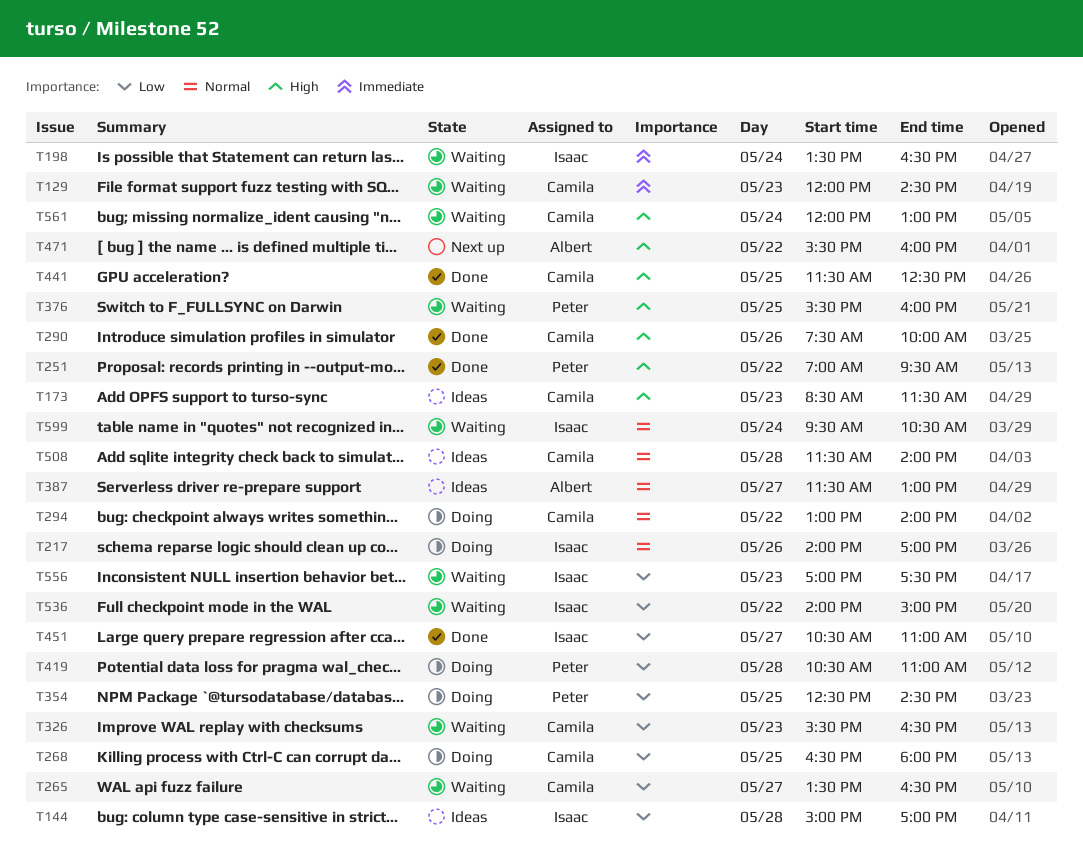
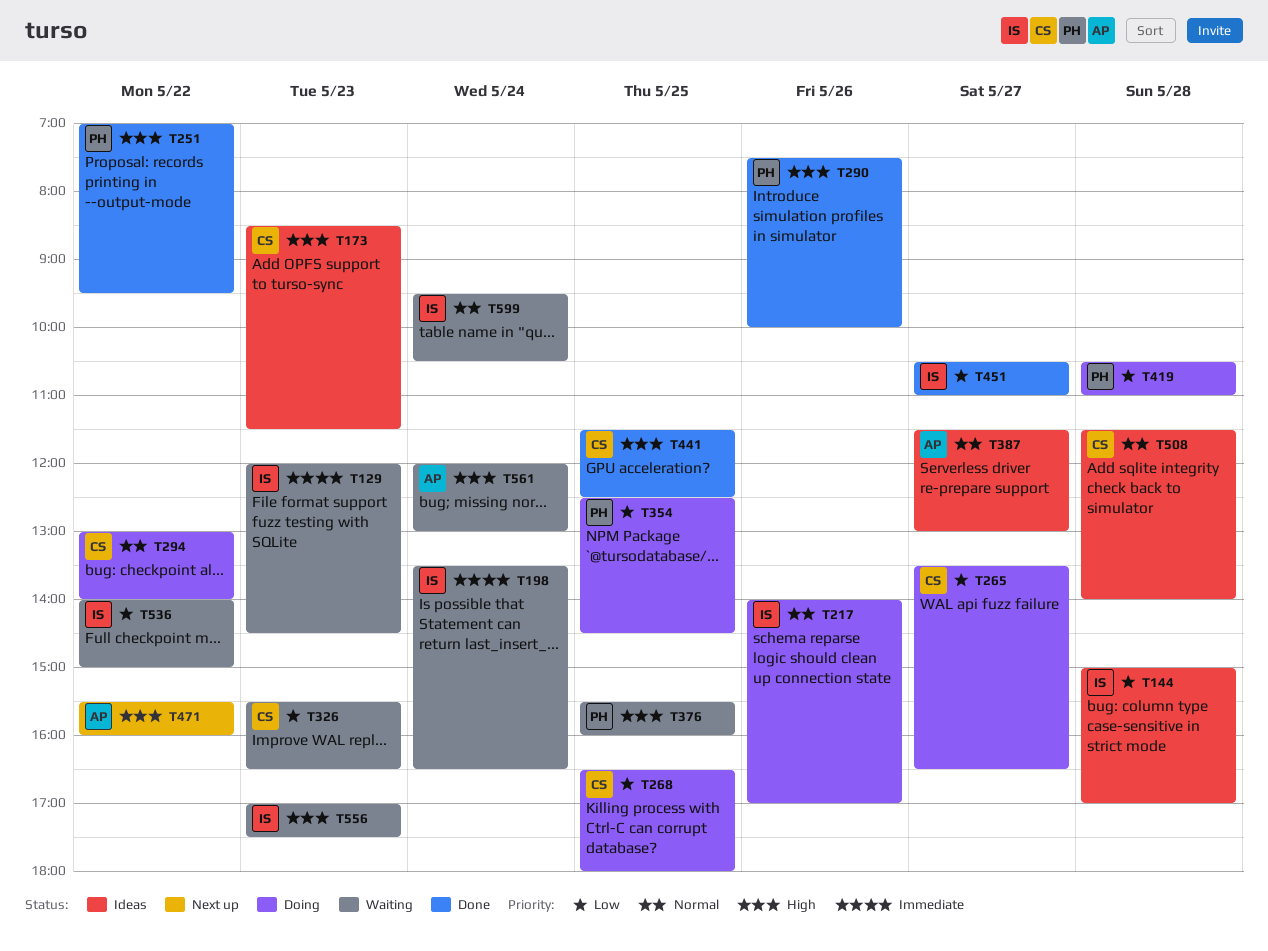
T129, owner: Camila -> Isaac
T265, status: Waiting -> Doing
T290, owner: Camila -> Peter
T556, priority: Low -> High
T561, owner: Camila -> Albert

